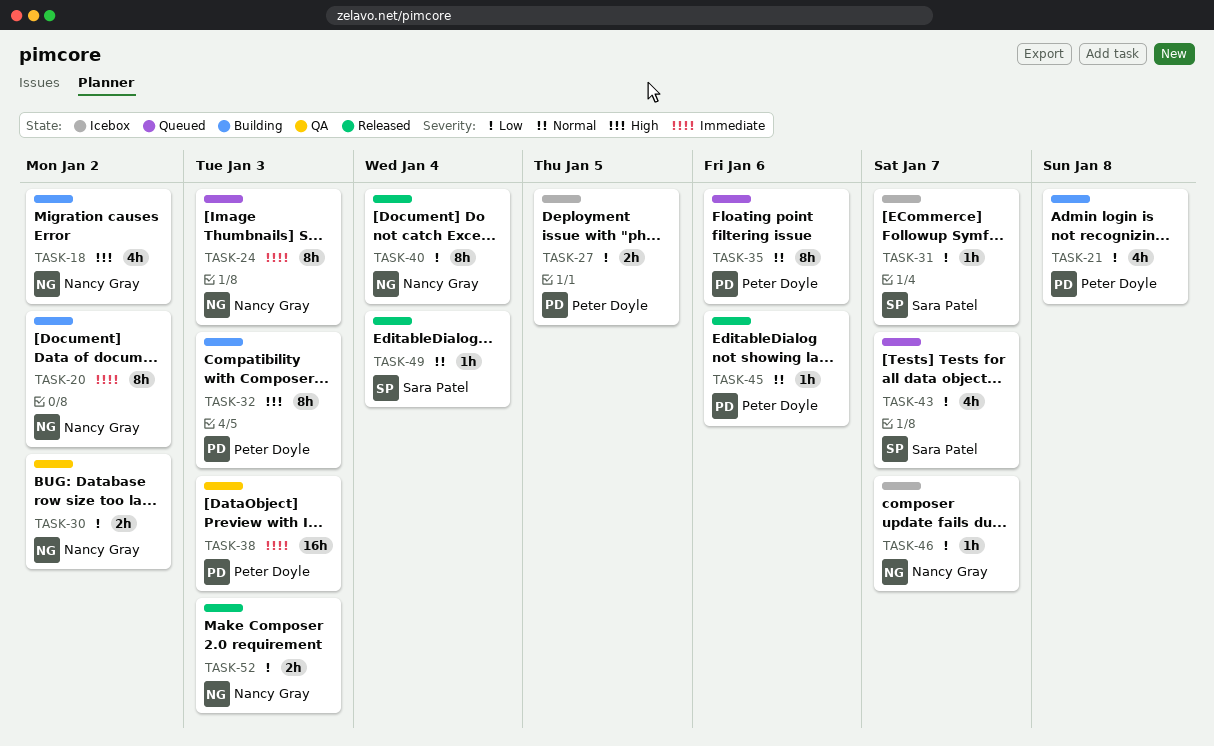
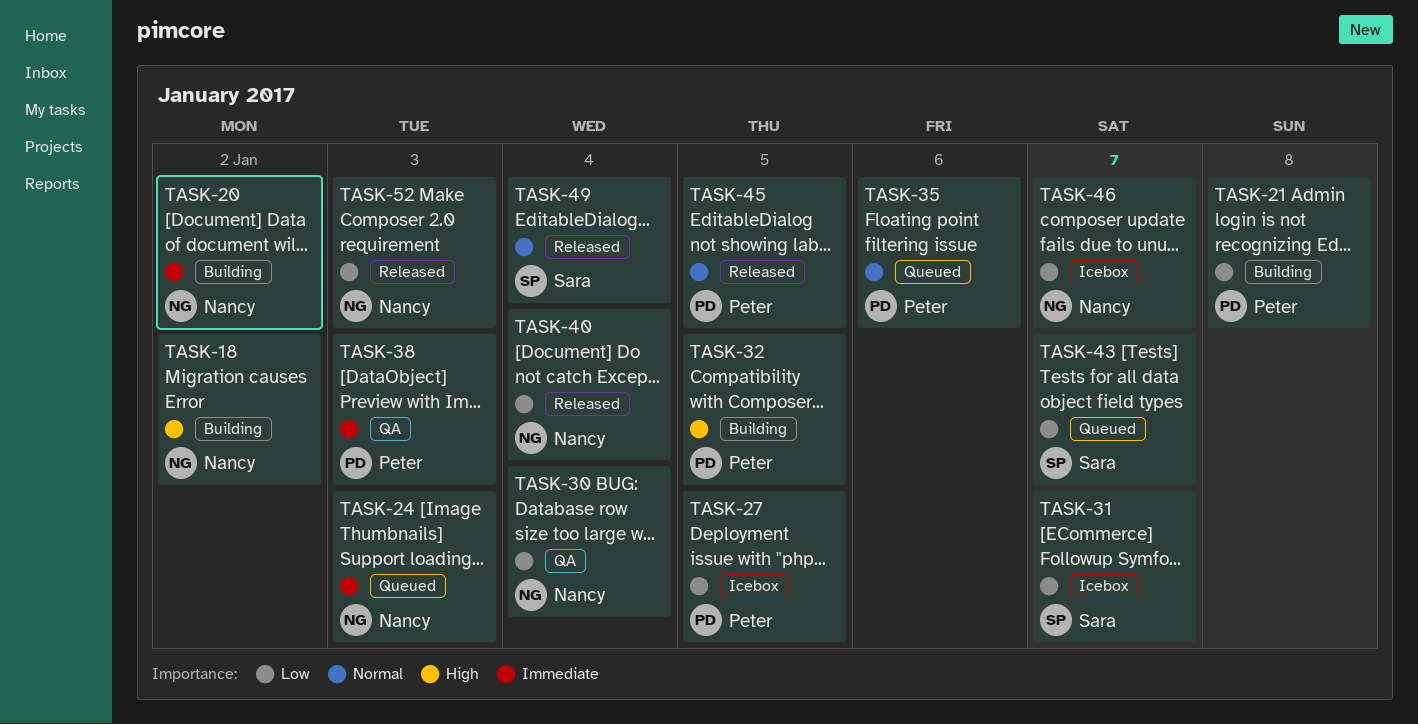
TASK-30, due: Jan 2 -> Jan 4
TASK-32, due: Jan 3 -> Jan 5
TASK-45, due: Jan 6 -> Jan 5

